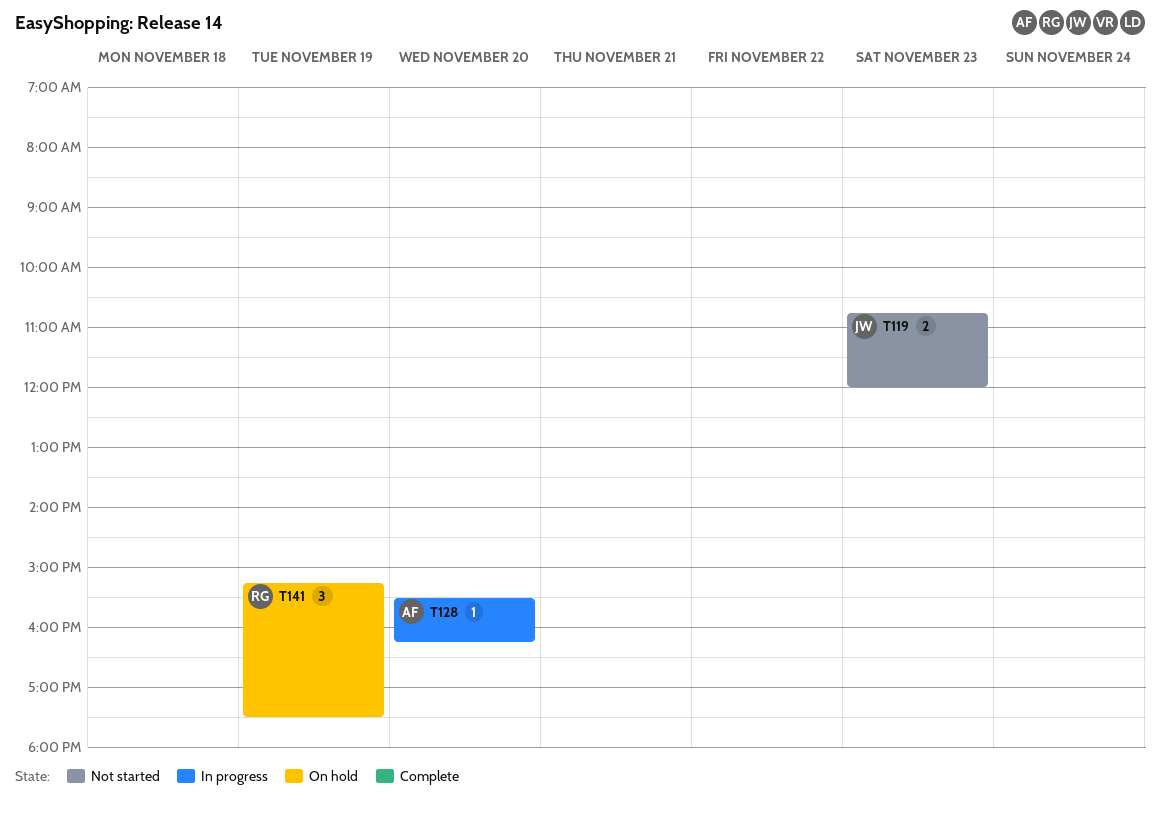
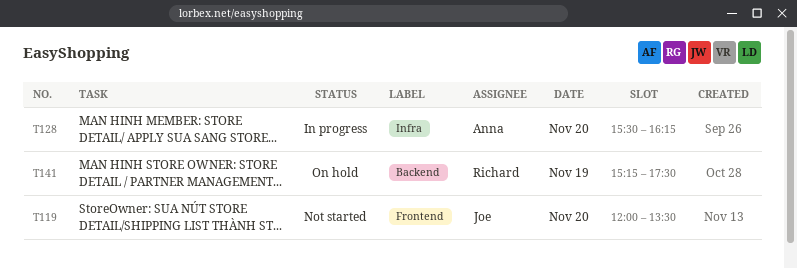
T119, day: Nov 23 -> Nov 20
T119, begins: 10:45 -> 12:00
T119, ends: 12:00 -> 13:30

